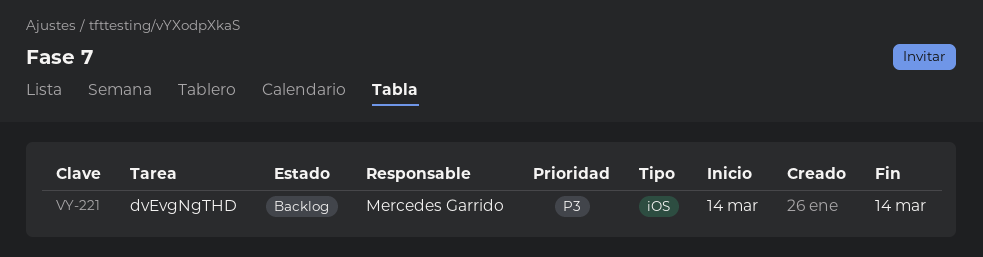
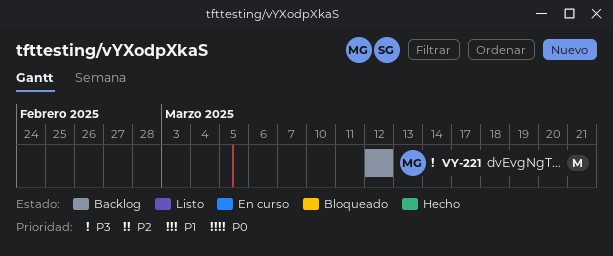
VY-221, start: Mar 14 -> Mar 12
VY-221, due: Mar 14 -> Mar 12

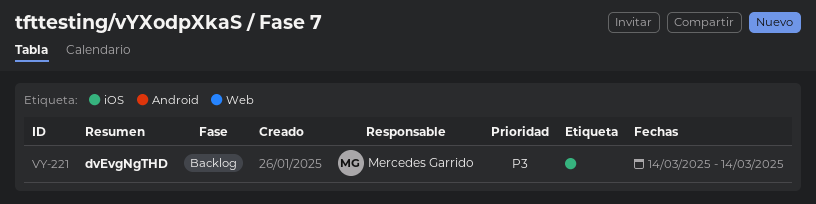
VY-221, start: Mar 12 -> Mar 14
VY-221, due: Mar 12 -> Mar 14

